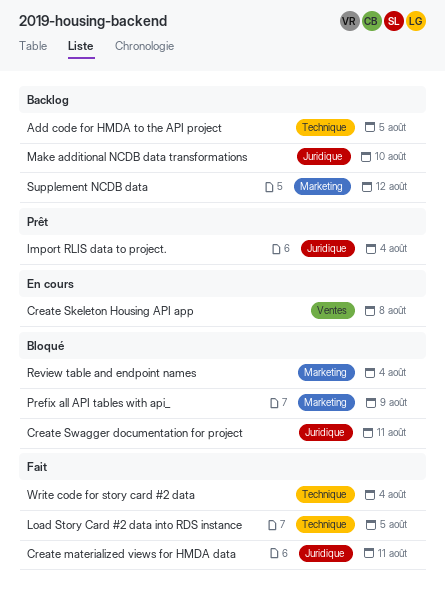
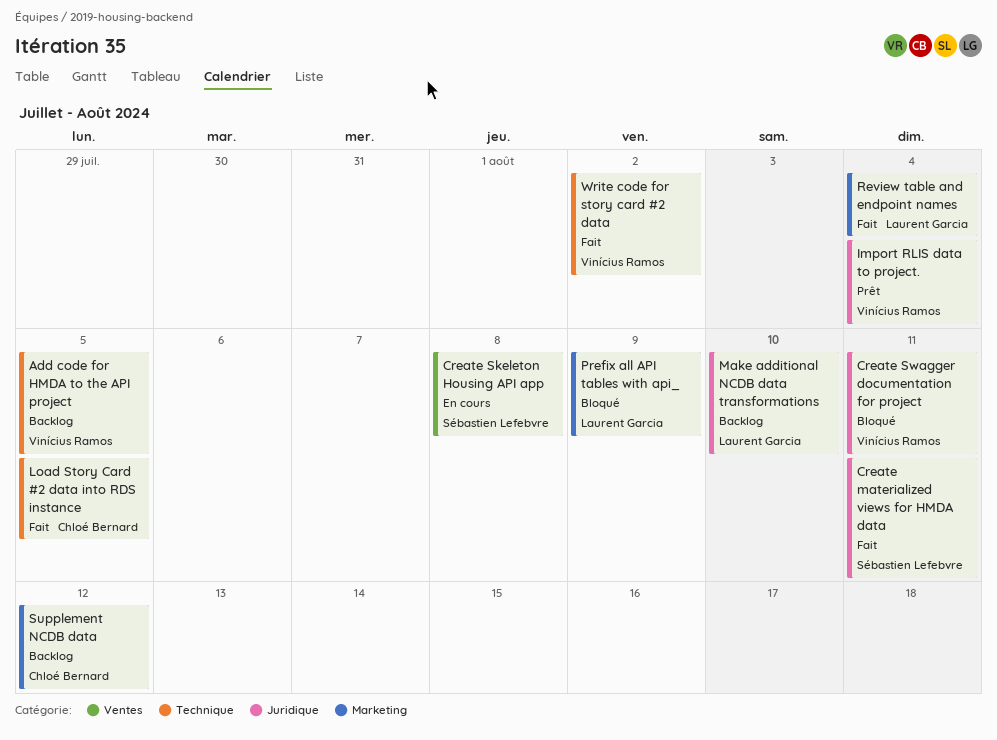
Review table and endpoint names, status: Bloqué -> Fait
Write code for story card #2 data, due: Aug 4 -> Aug 2

